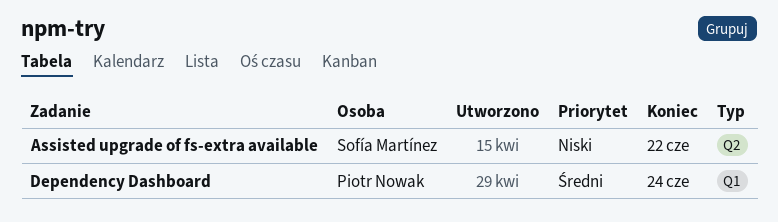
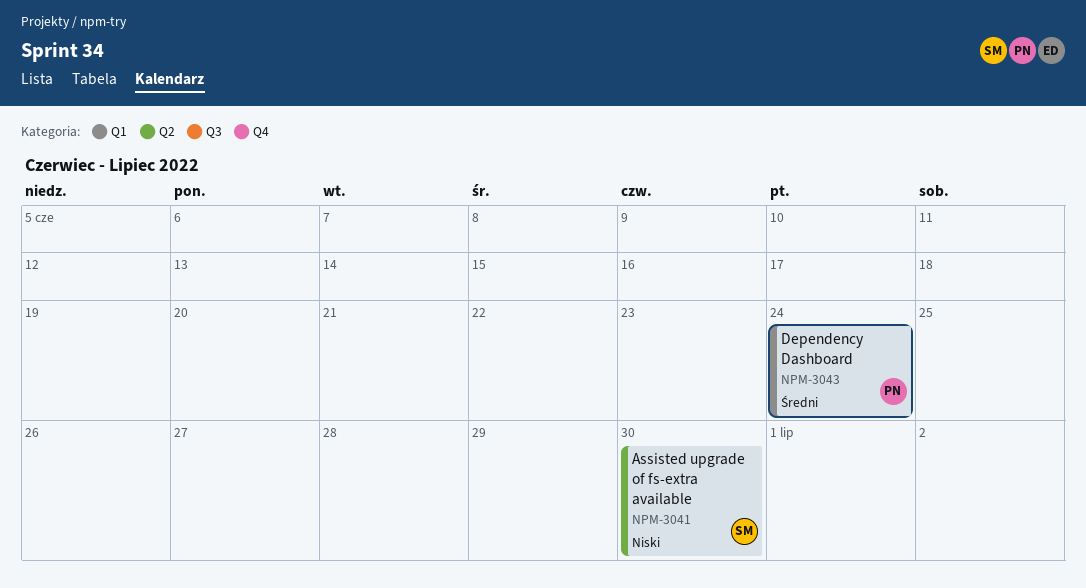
Assisted upgrade of fs-extra available, due: Jun 22 -> Jun 30

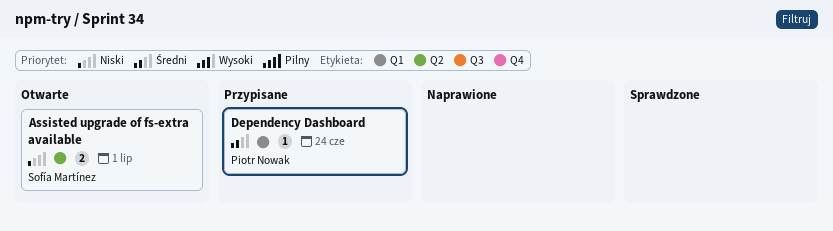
Assisted upgrade of fs-extra available, due: Jun 30 -> Jul 1

